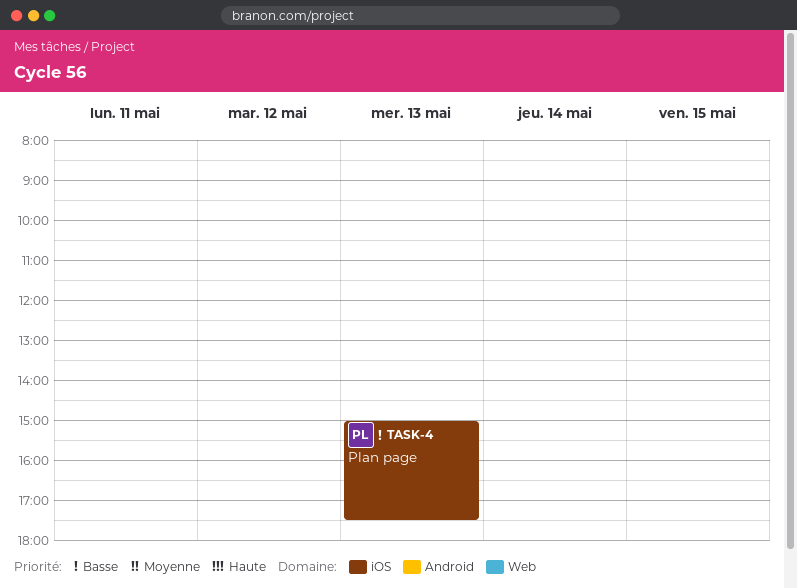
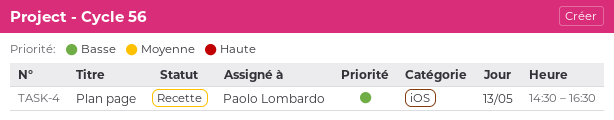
TASK-4, begins: 15:00 -> 14:30
TASK-4, ends: 17:30 -> 16:30

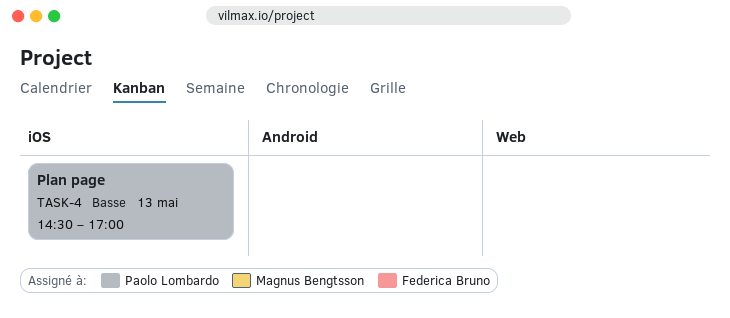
TASK-4, ends: 16:30 -> 17:00

